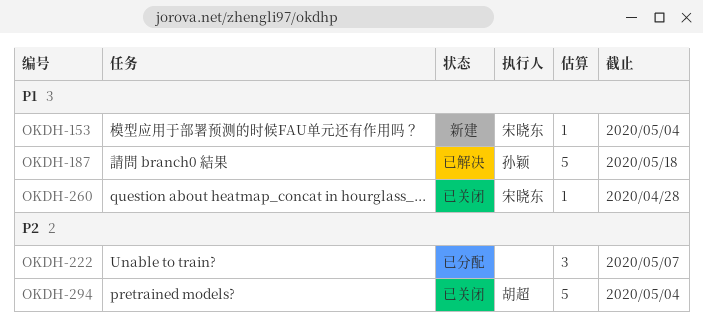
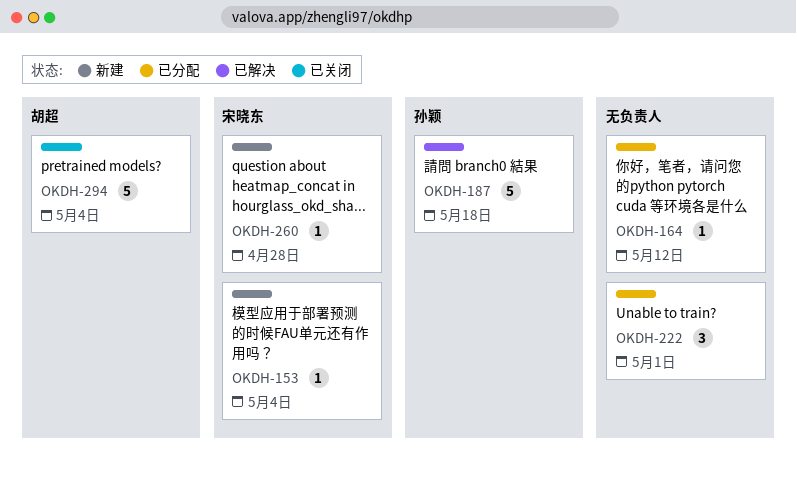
OKDH-164: none -> present
OKDH-222, due: May 7 -> May 1
OKDH-260, status: 已关闭 -> 新建

